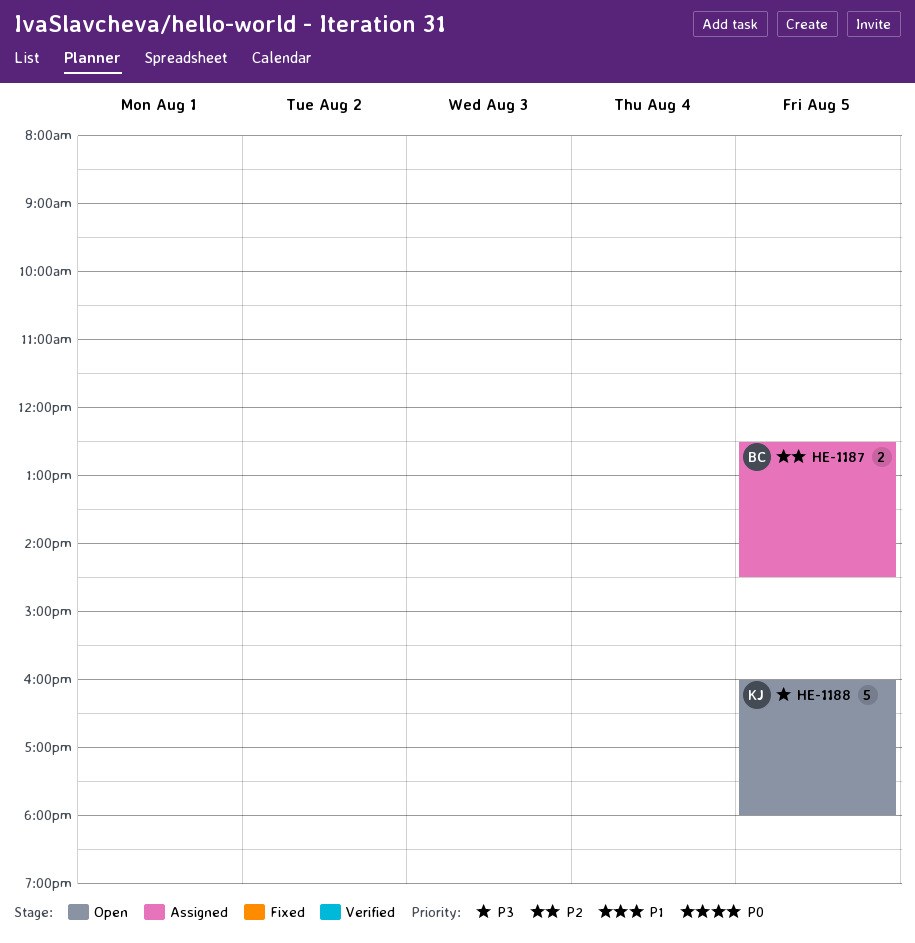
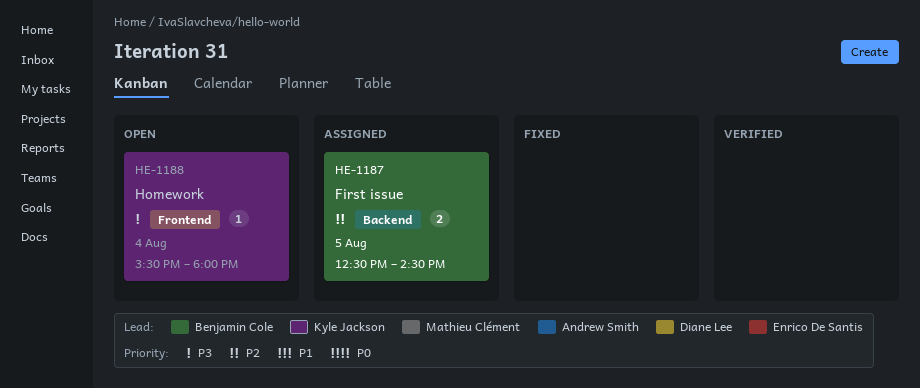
HE-1188, estimate: 5 -> 1
HE-1188, day: Aug 5 -> Aug 4
HE-1188, begins: 16:00 -> 15:30

